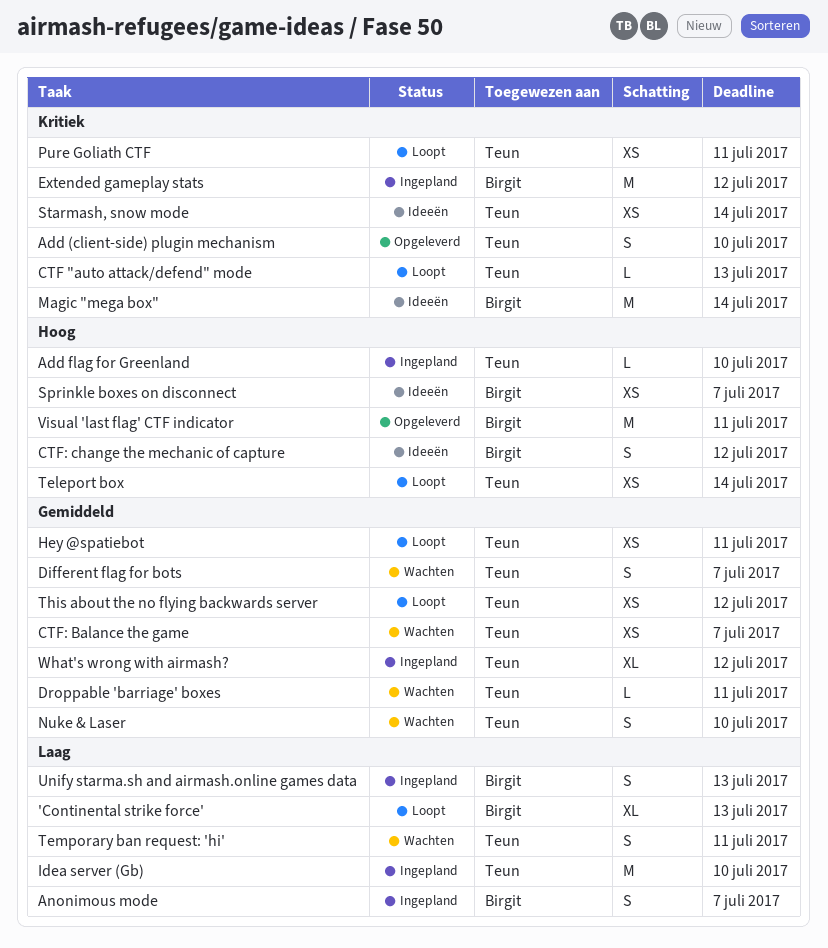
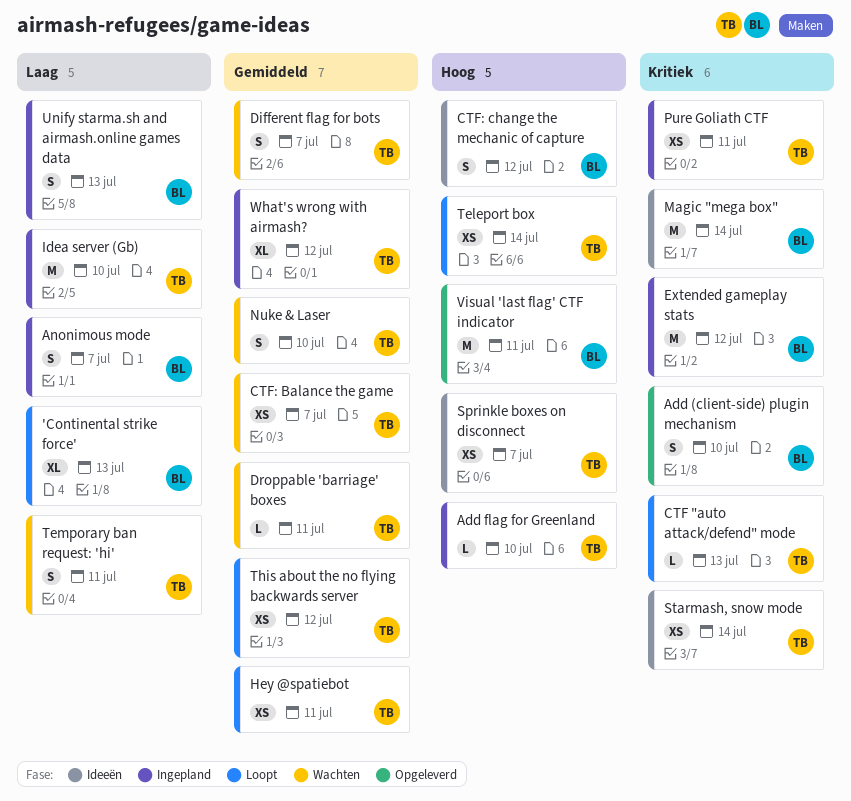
Add (client-side) plugin mechanism, owner: Teun -> Birgit
Pure Goliath CTF, status: Loopt -> Ingepland
Sprinkle boxes on disconnect, owner: Birgit -> Teun

